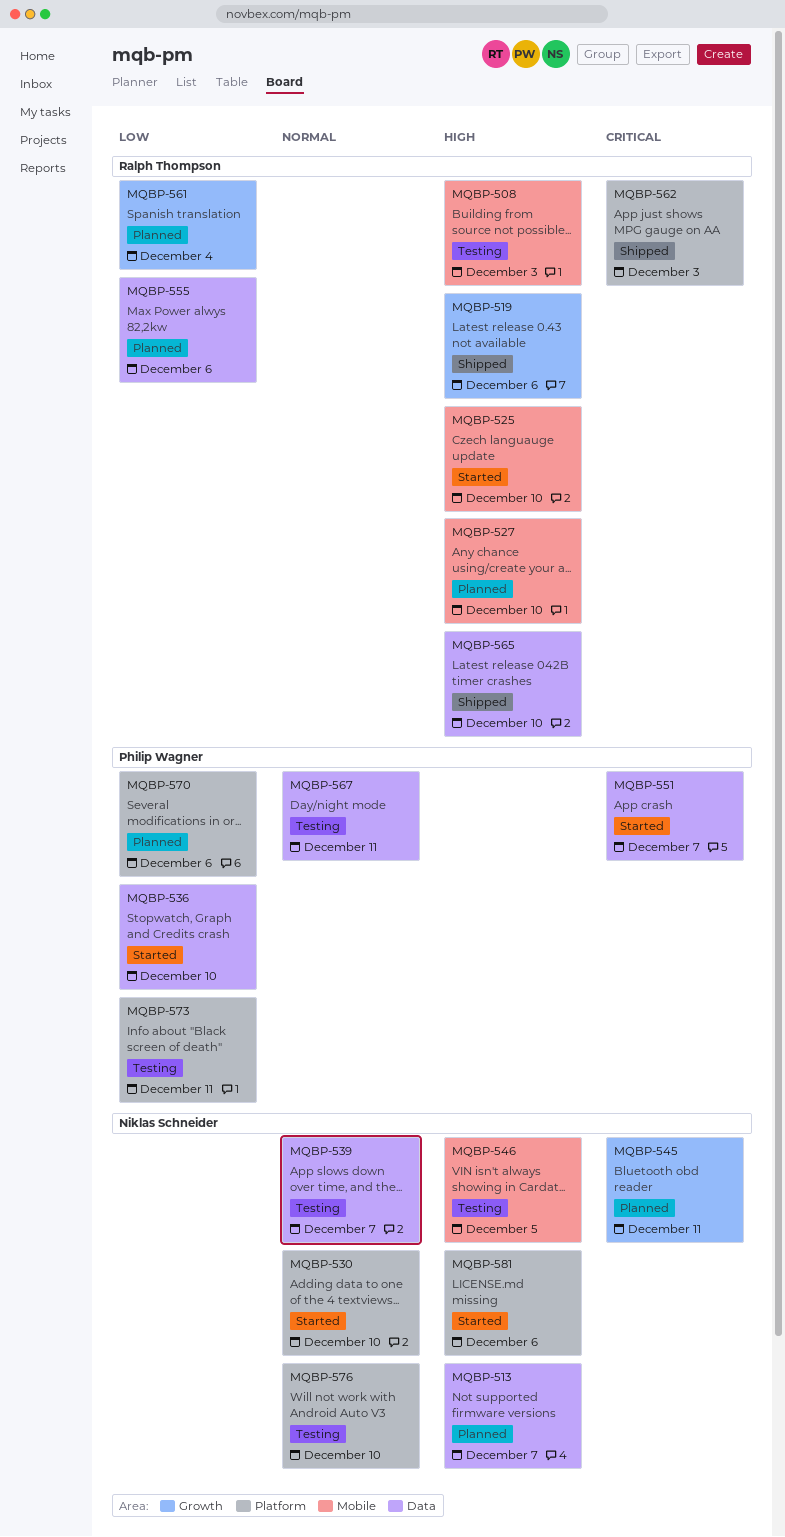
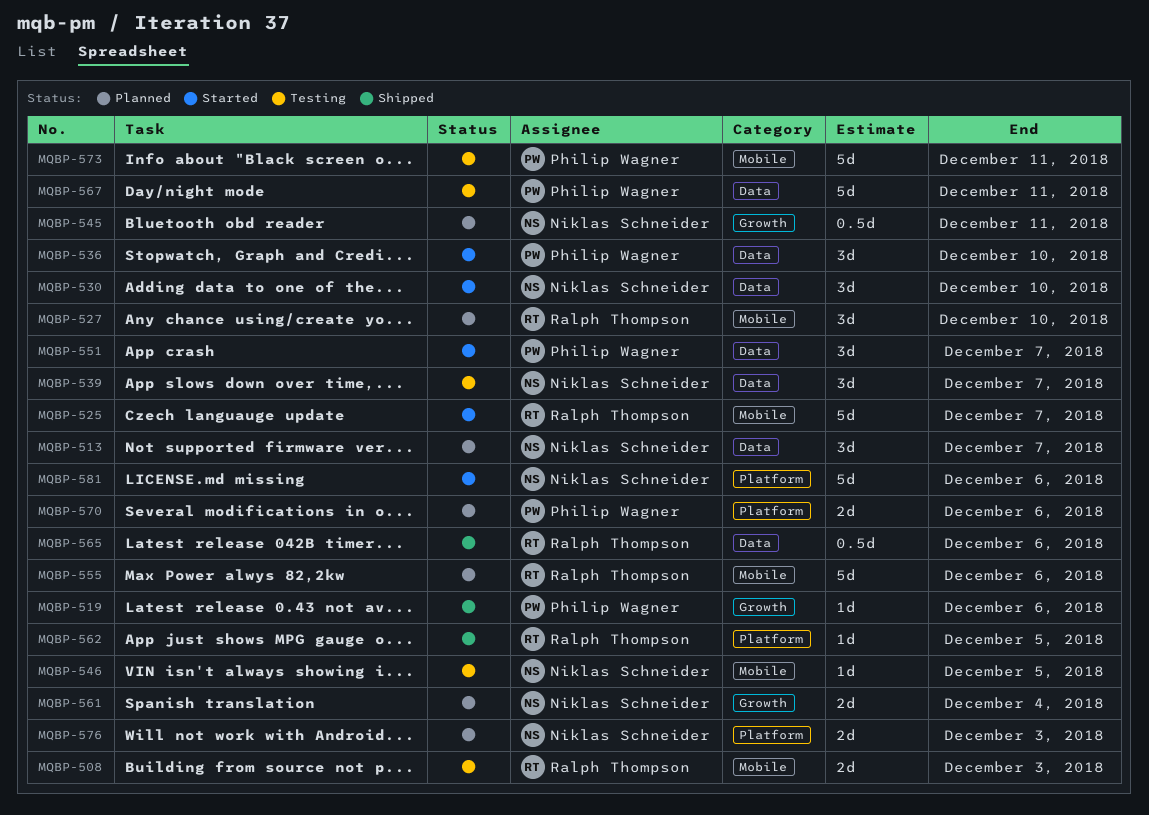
MQBP-519, owner: Ralph Thompson -> Philip Wagner
MQBP-525, due: Dec 10 -> Dec 7
MQBP-530, label: Platform -> Data
MQBP-555, label: Data -> Mobile
MQBP-561, owner: Ralph Thompson -> Niklas Schneider
MQBP-562, due: Dec 3 -> Dec 5
MQBP-565, due: Dec 10 -> Dec 6
MQBP-573, label: Platform -> Mobile
MQBP-576, status: Testing -> Planned
MQBP-576, due: Dec 10 -> Dec 3

